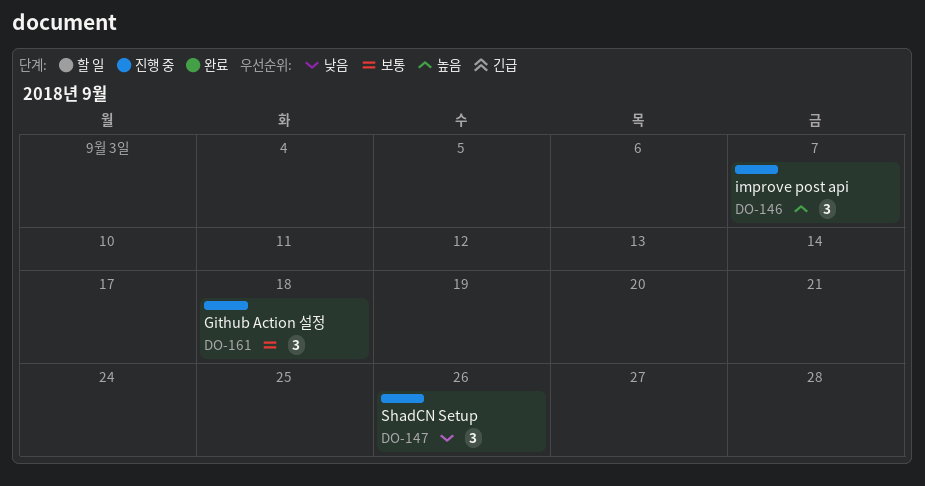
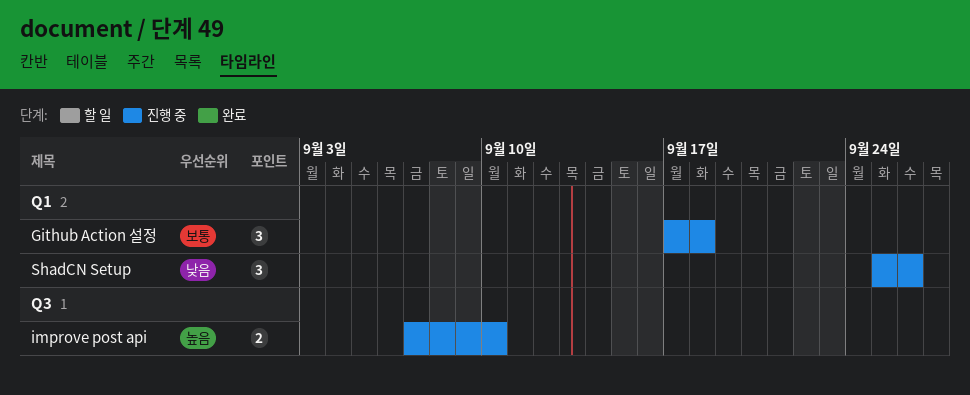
improve post api, estimate: 3 -> 2
improve post api, due: Sep 7 -> Sep 10

